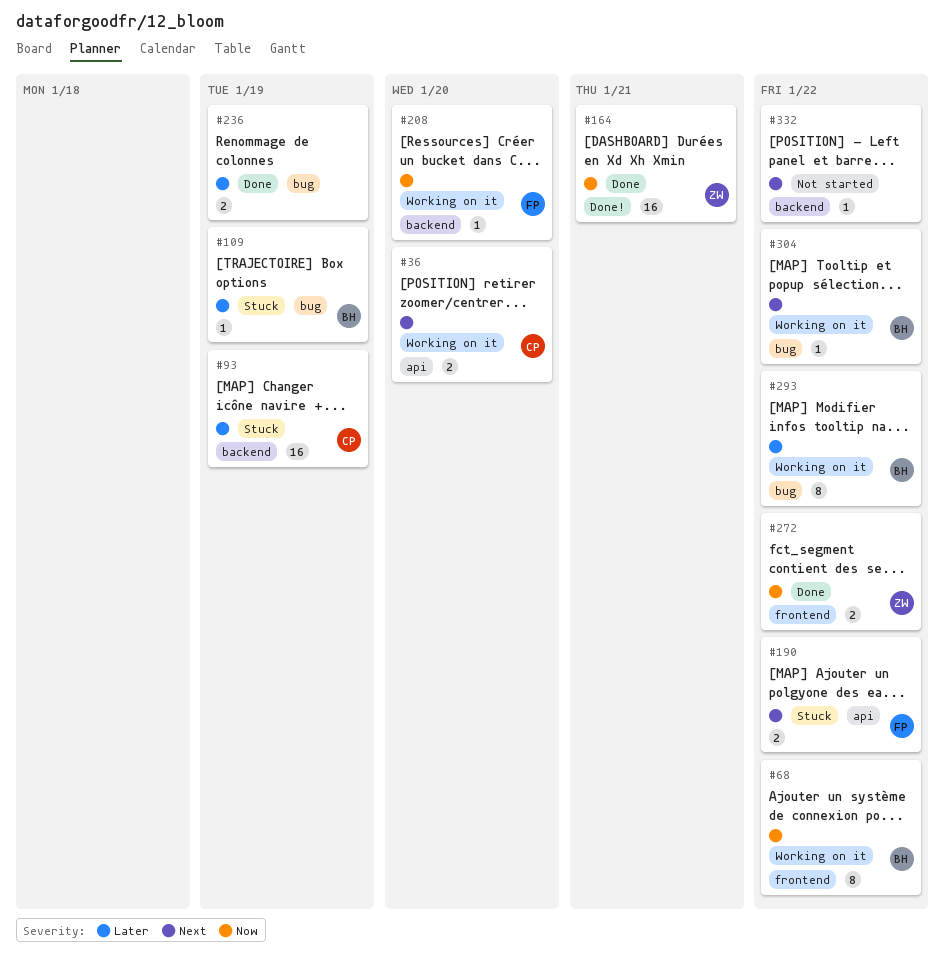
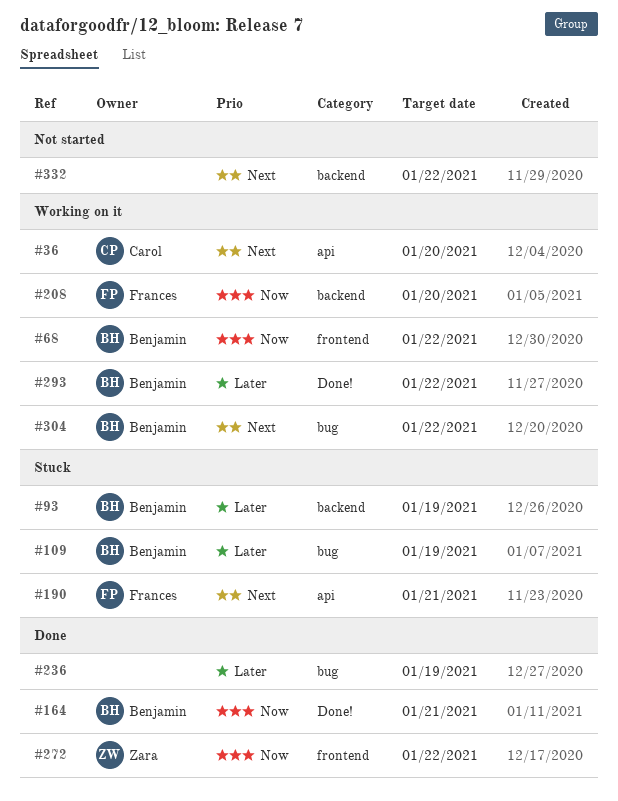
#93, owner: Carol -> Benjamin
#164, owner: Zara -> Benjamin
#190, due: Jan 22 -> Jan 21
#293, label: bug -> Done!

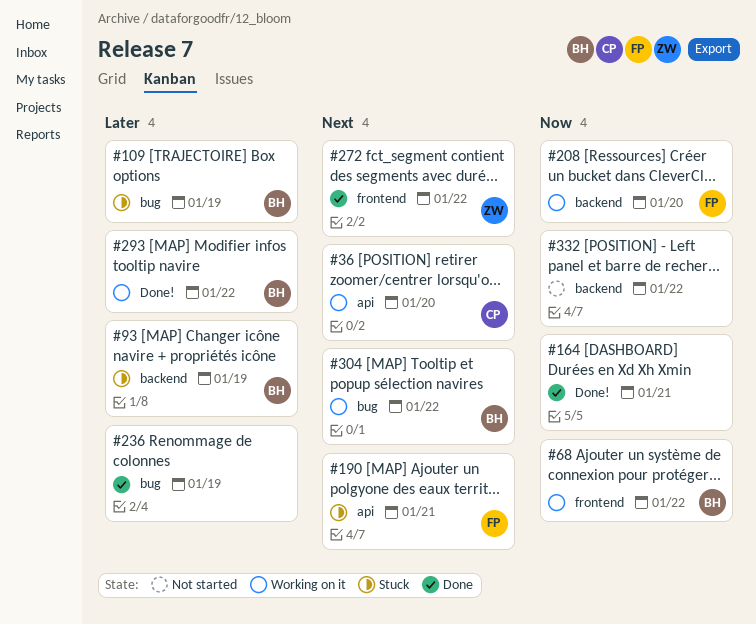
#164, owner: Benjamin -> none
#272, priority: Now -> Next
#332, priority: Next -> Now

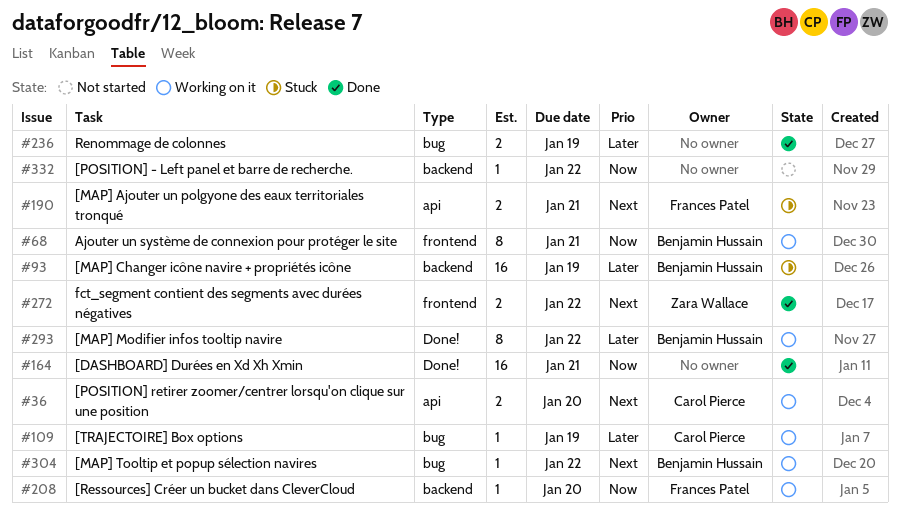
#68, due: Jan 22 -> Jan 21
#109, status: Stuck -> Working on it
#109, owner: Benjamin Hussain -> Carol Pierce

